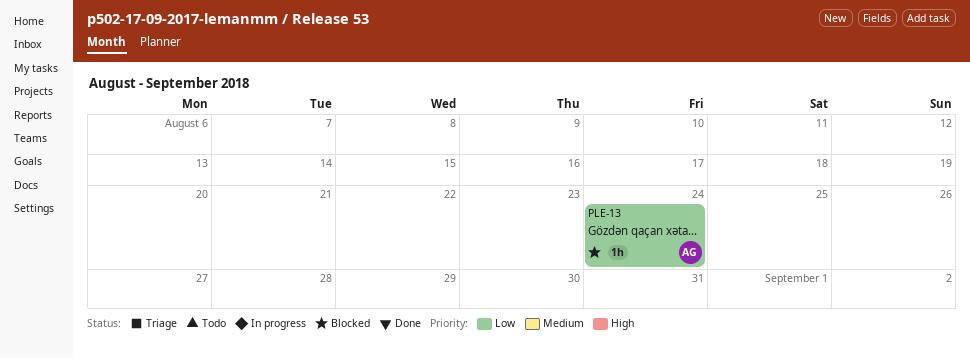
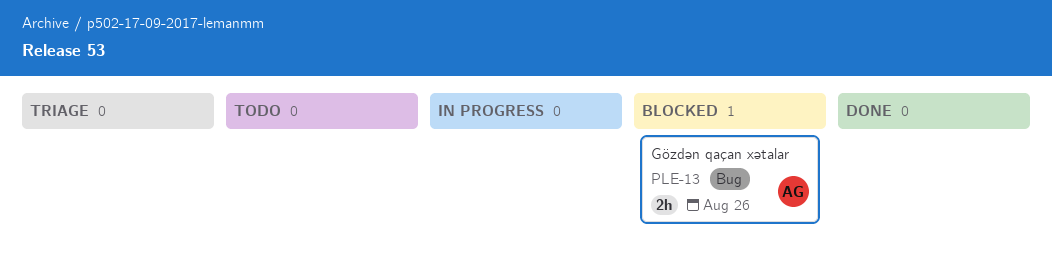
PLE-13, estimate: 1h -> 2h
PLE-13, due: Aug 24 -> Aug 26

